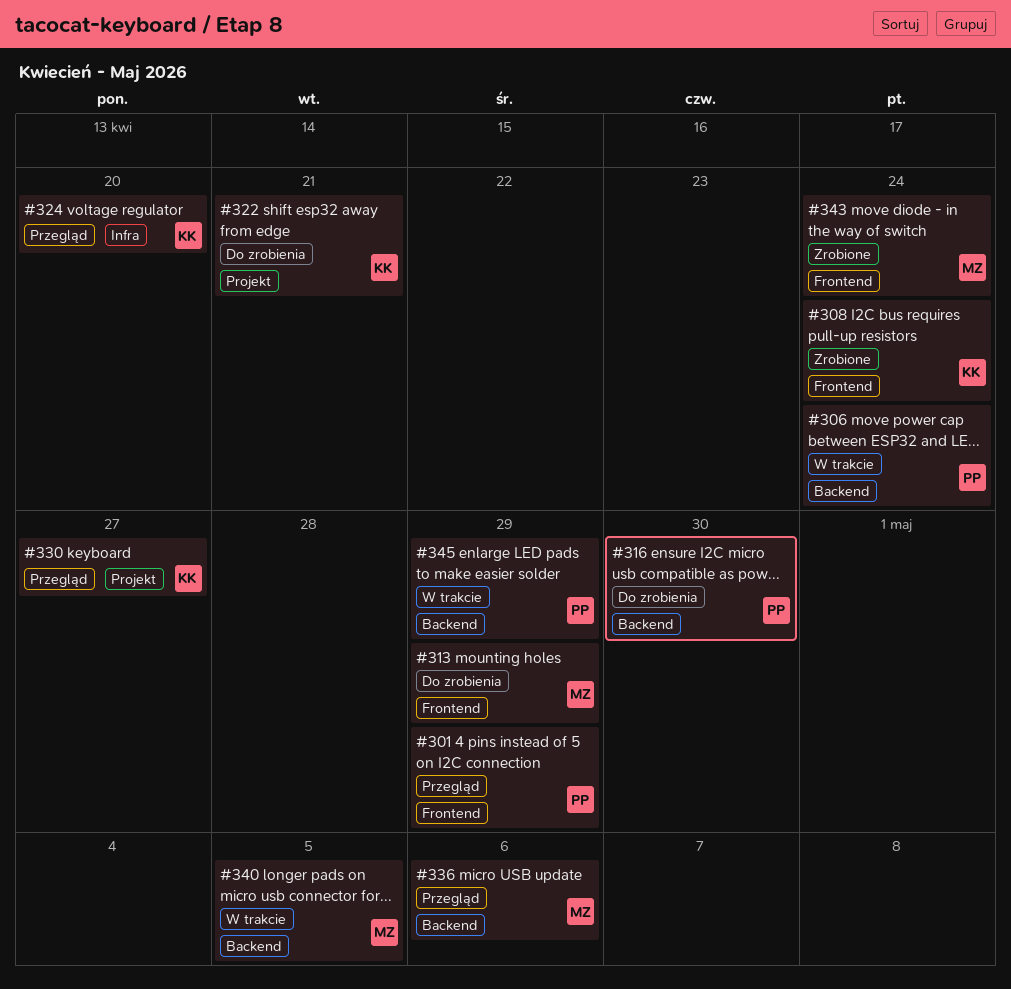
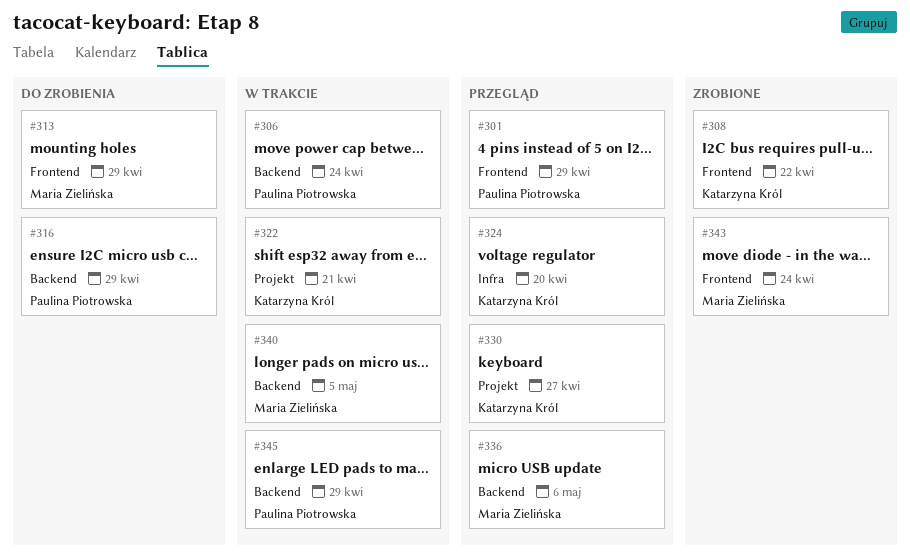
#308, due: Apr 24 -> Apr 22
#316, due: Apr 30 -> Apr 29
#322, status: Do zrobienia -> W trakcie

